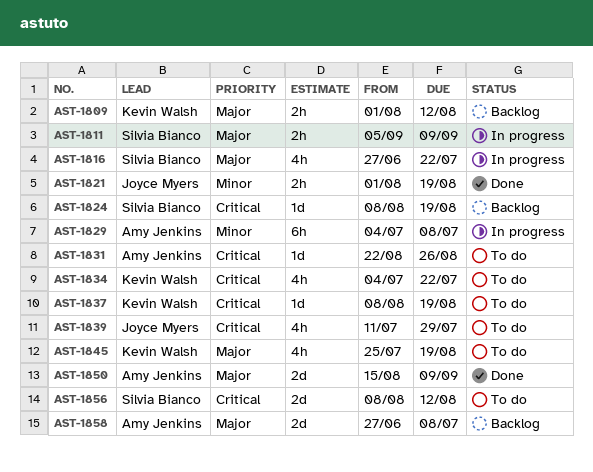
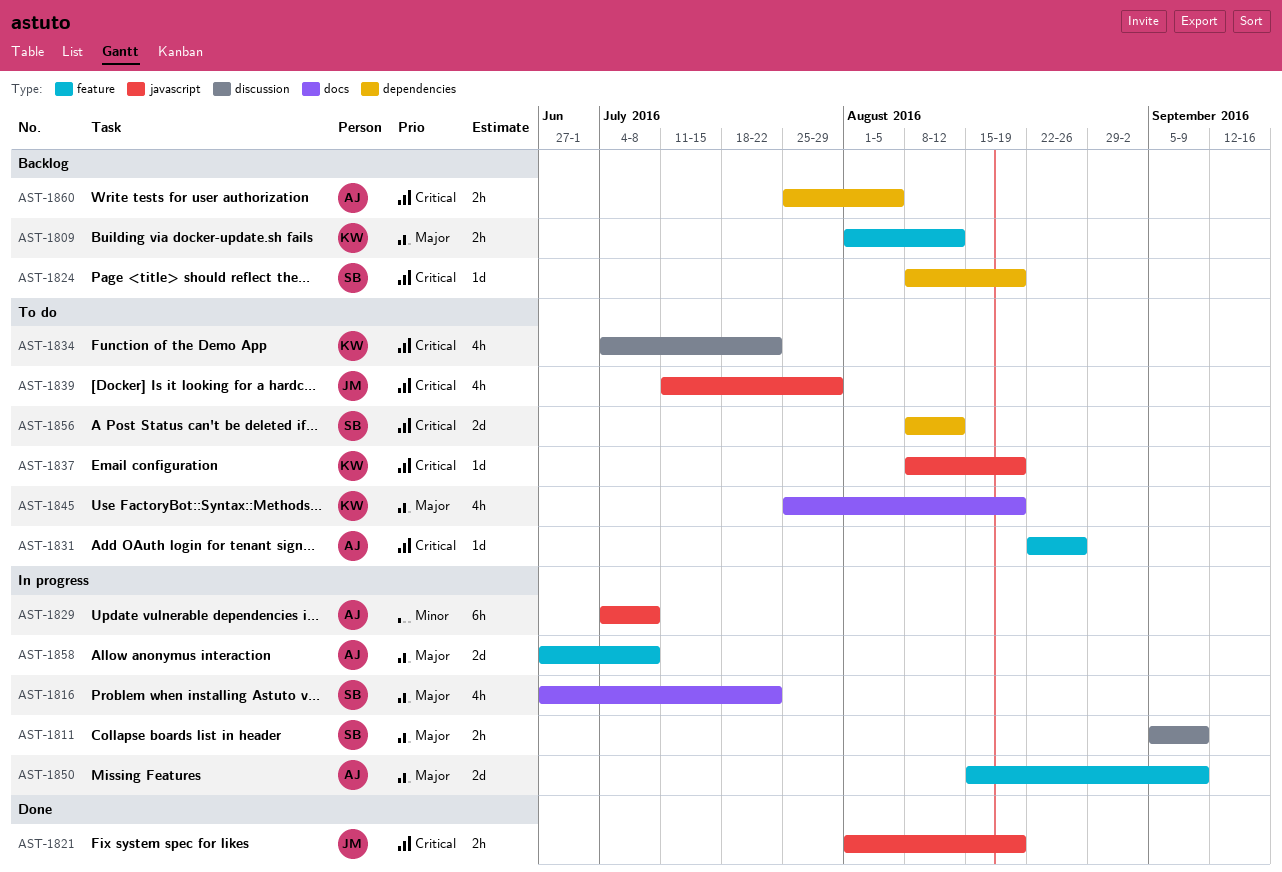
AST-1821, priority: Minor -> Critical
AST-1850, status: Done -> In progress
AST-1858, status: Backlog -> In progress
AST-1860: none -> present

